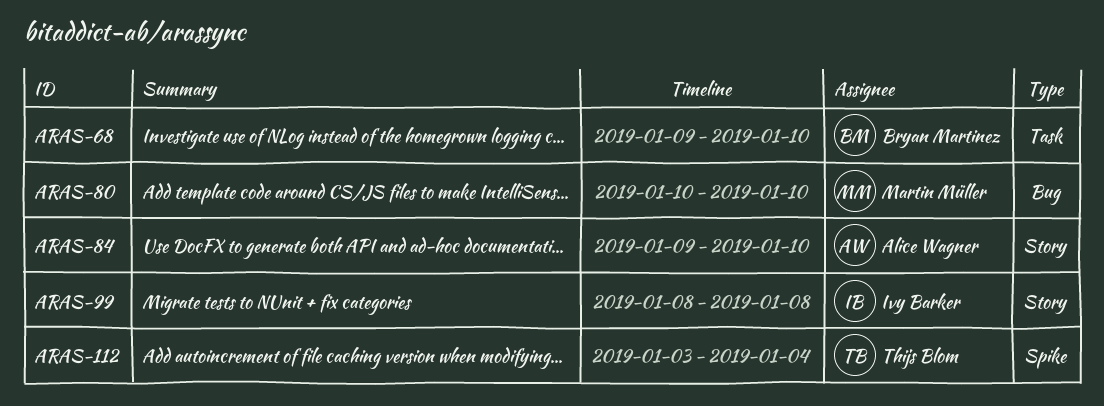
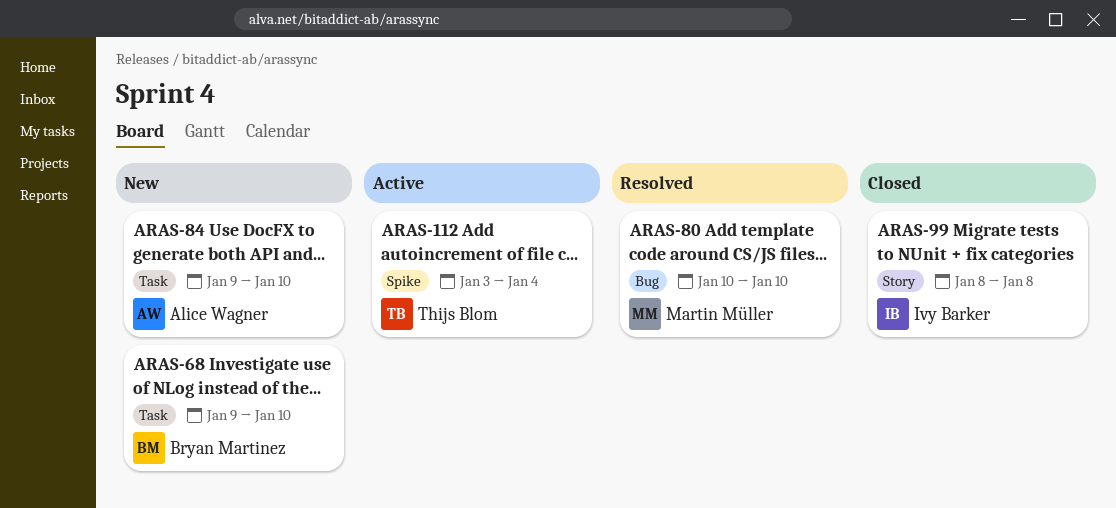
ARAS-84, label: Story -> Task

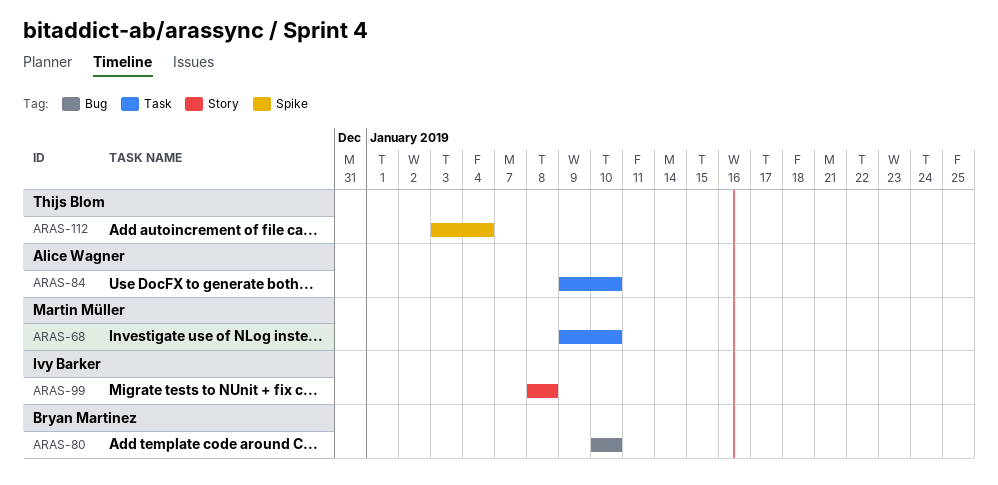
ARAS-68, owner: Bryan Martinez -> Martin Müller
ARAS-80, owner: Martin Müller -> Bryan Martinez

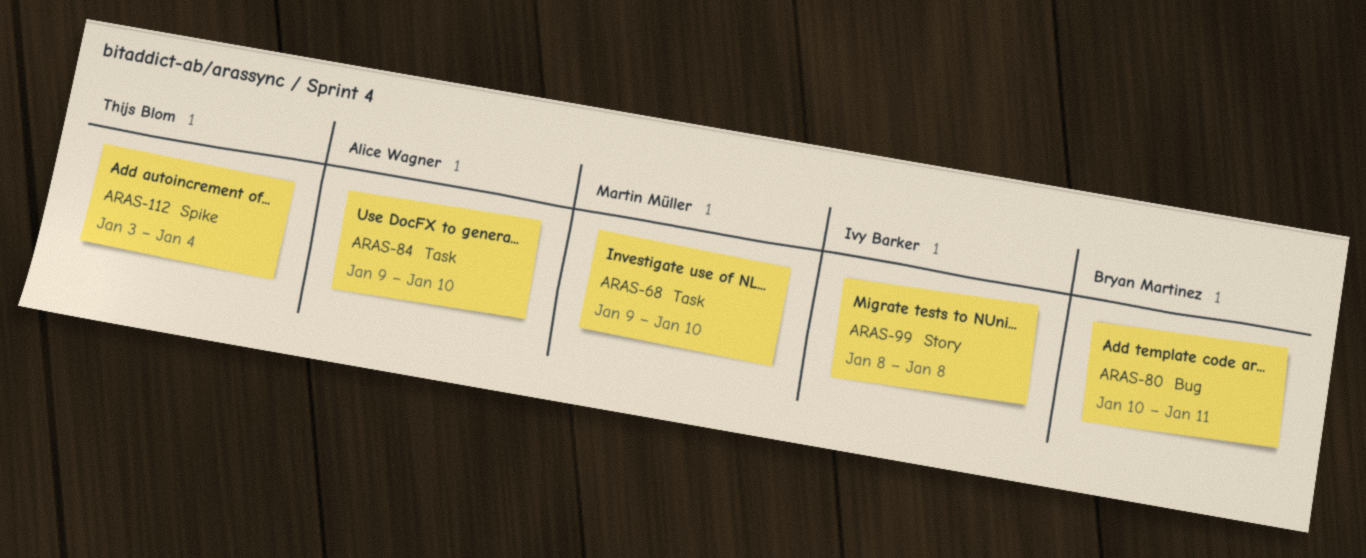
ARAS-80, due: Jan 10 -> Jan 11

